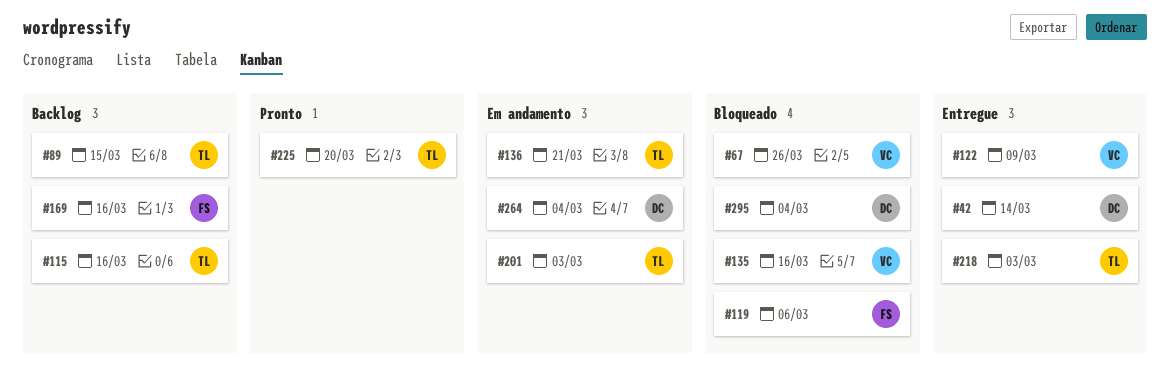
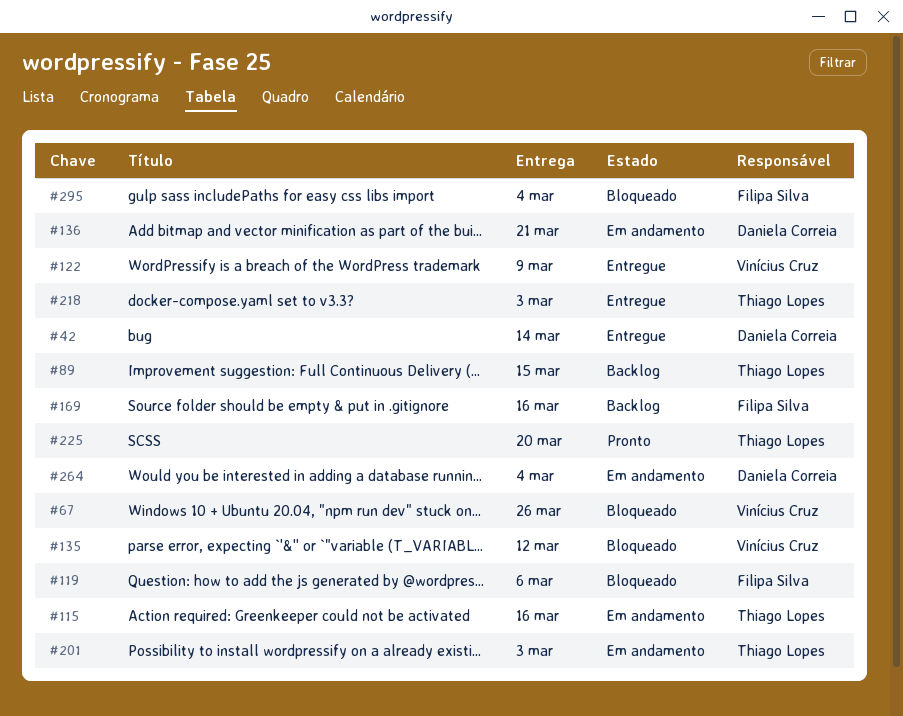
#115, status: Backlog -> Em andamento
#135, due: Mar 16 -> Mar 12
#136, owner: Thiago Lopes -> Daniela Correia
#295, owner: Daniela Correia -> Filipa Silva

